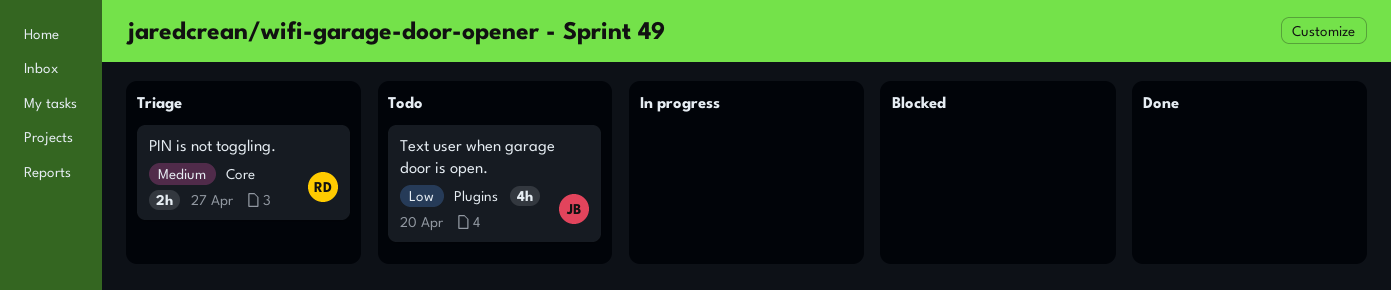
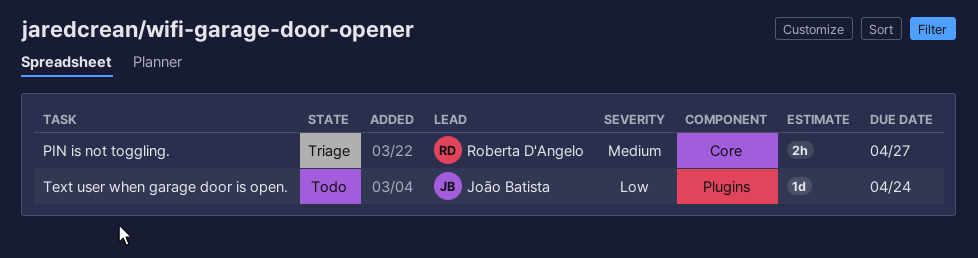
Text user when garage door is open., estimate: 4h -> 1d
Text user when garage door is open., due: Apr 20 -> Apr 24

